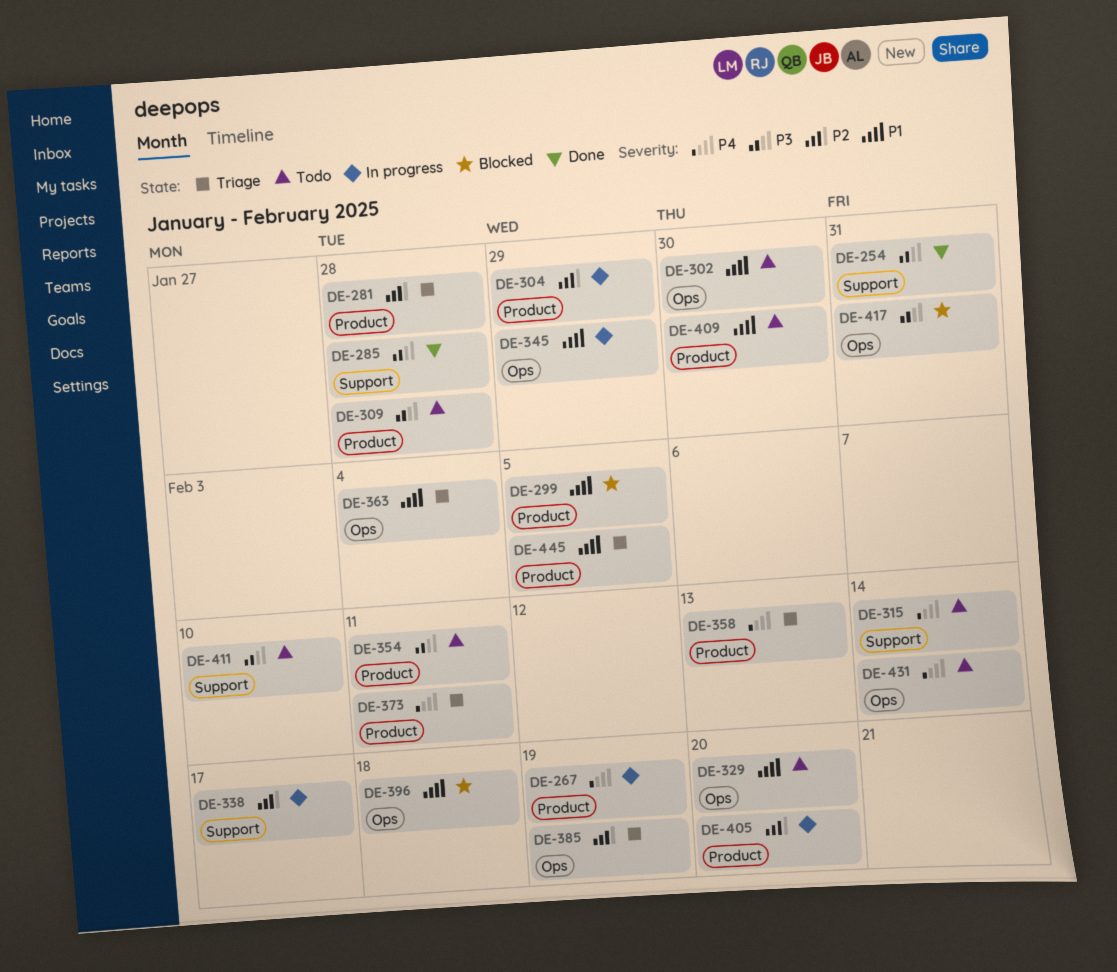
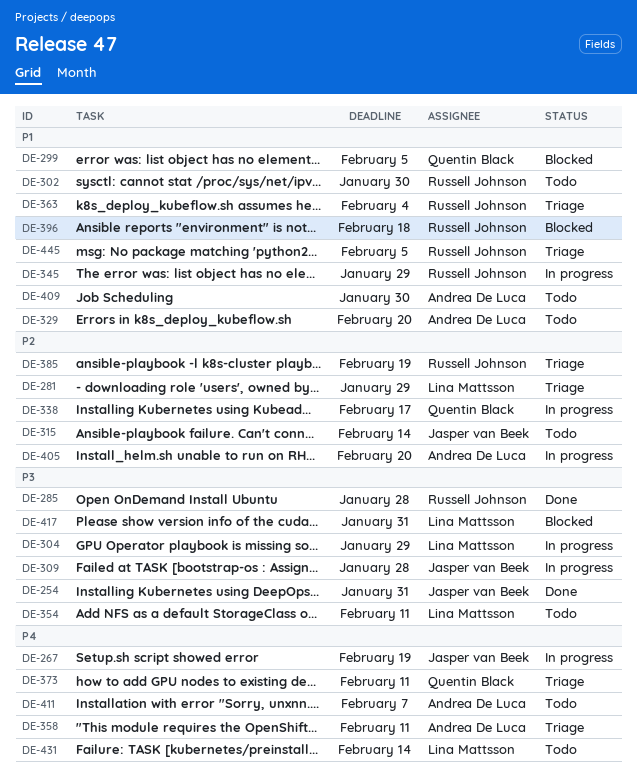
DE-281, due: Jan 28 -> Jan 29
DE-304, priority: P2 -> P3
DE-309, status: Todo -> In progress
DE-315, priority: P4 -> P2
DE-358, due: Feb 13 -> Feb 11
DE-411, priority: P3 -> P4
DE-411, due: Feb 10 -> Feb 7

